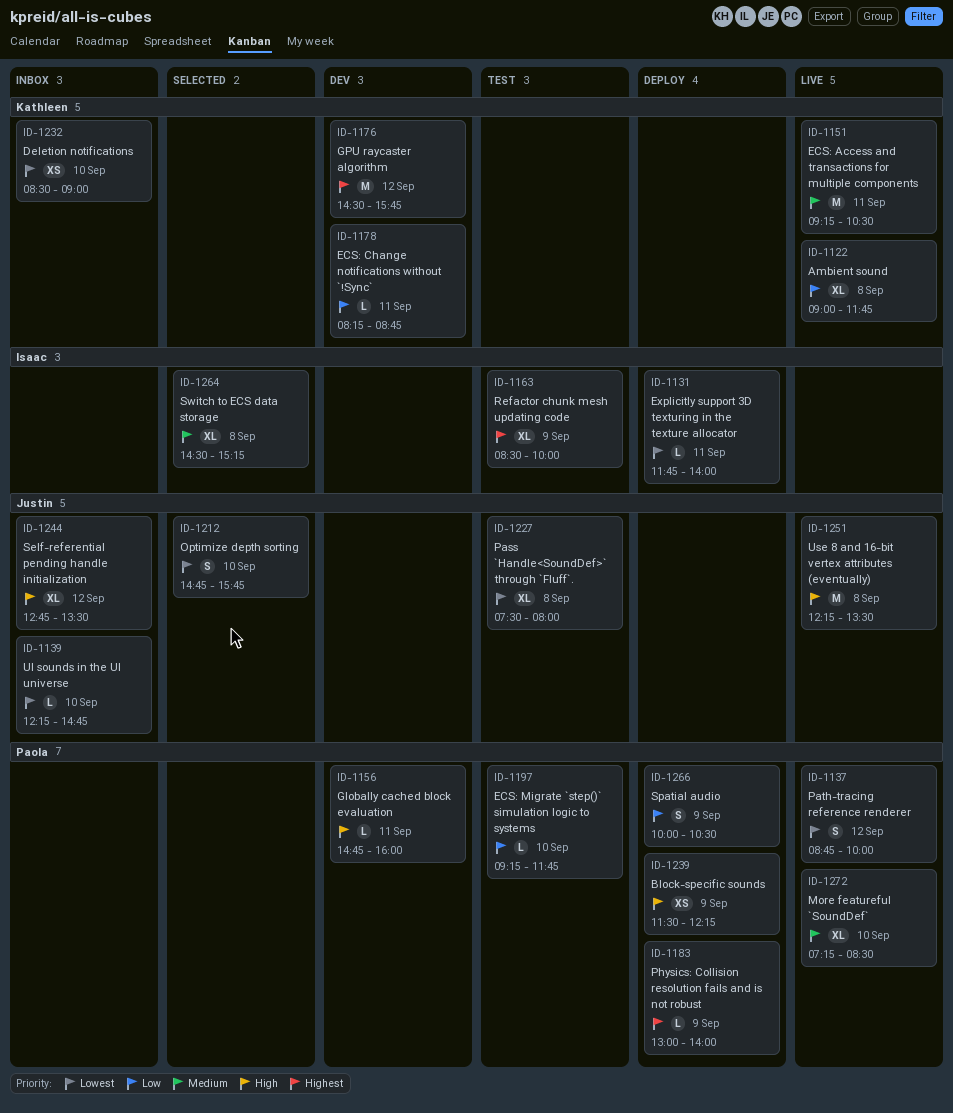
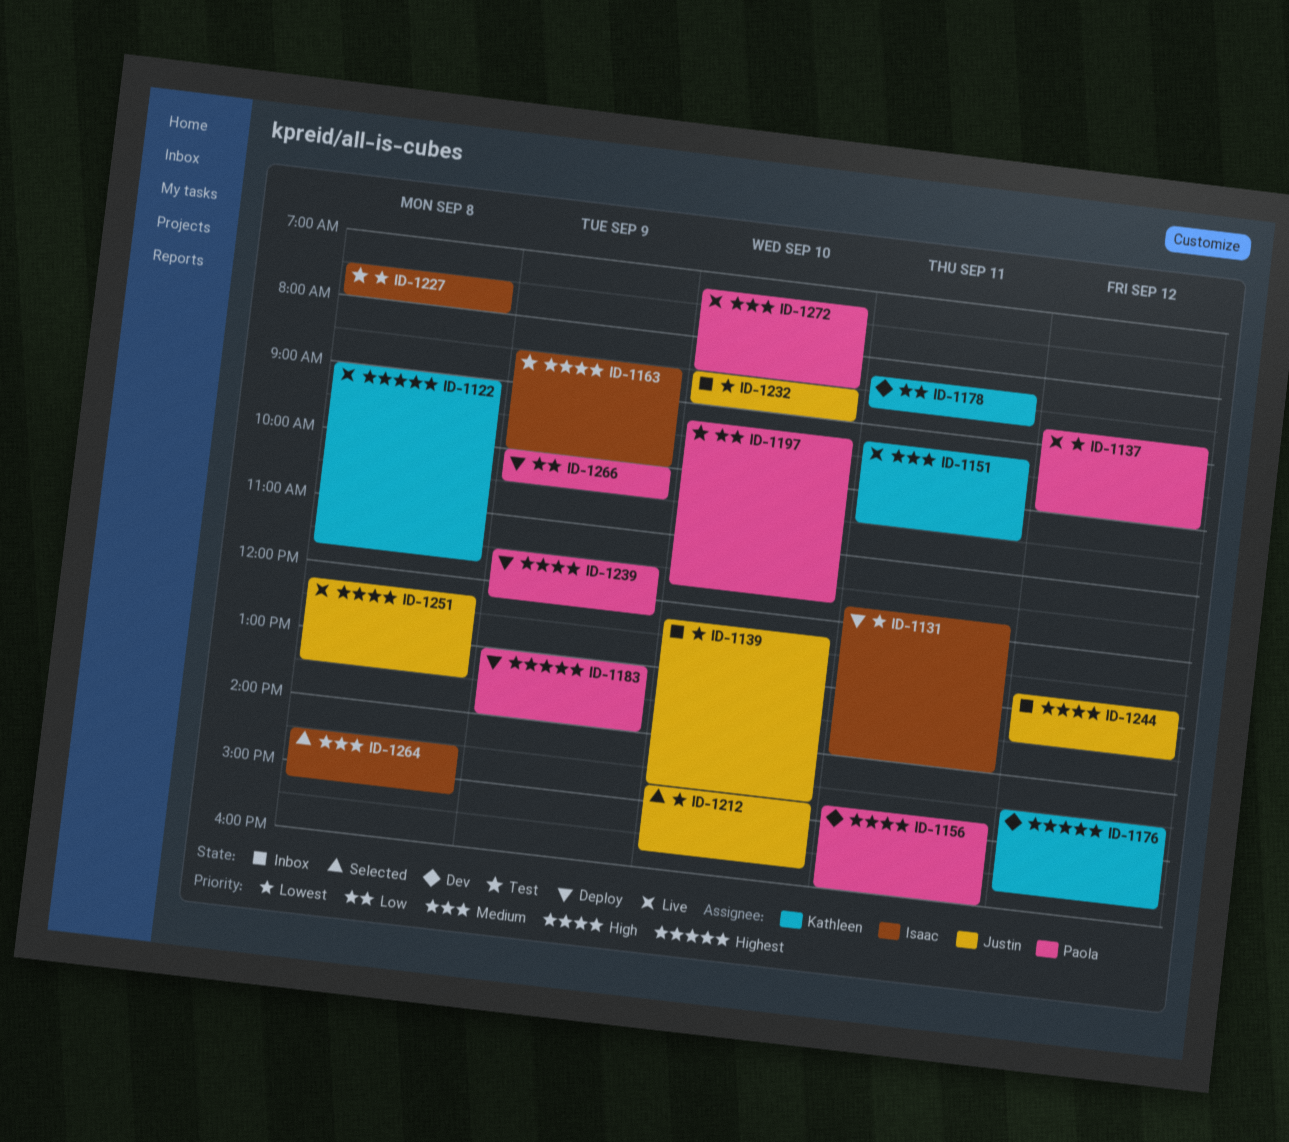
ID-1122, priority: Low -> Highest
ID-1163, priority: Highest -> High
ID-1227, owner: Justin -> Isaac
ID-1232, owner: Kathleen -> Justin

